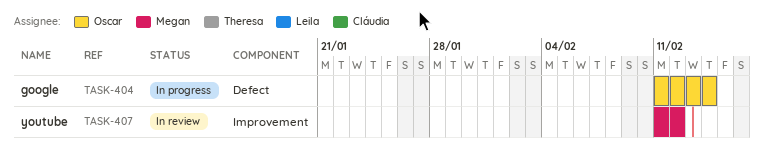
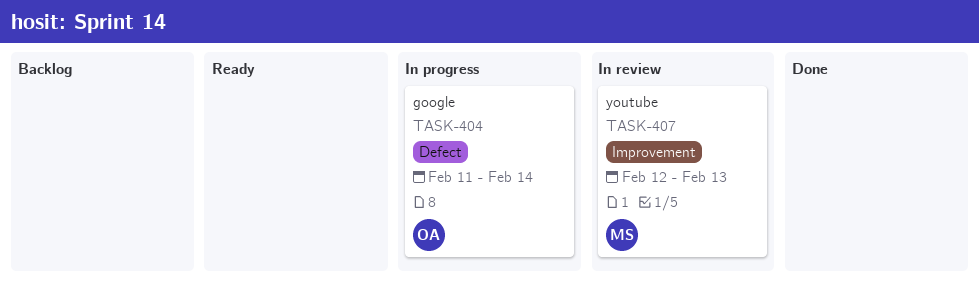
TASK-407, start: Feb 11 -> Feb 12
TASK-407, due: Feb 12 -> Feb 13

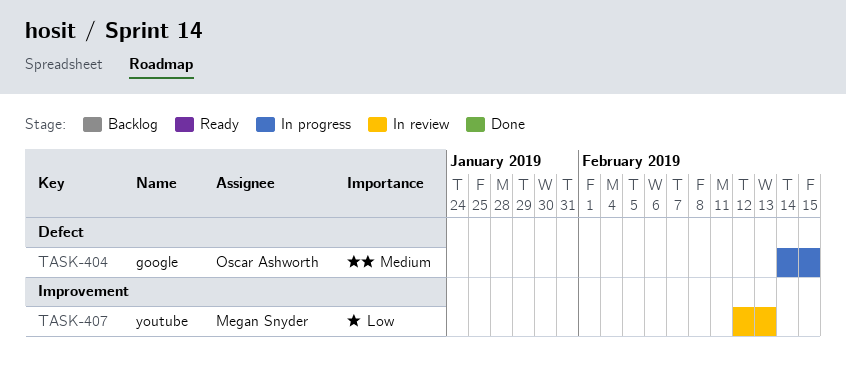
TASK-404, start: Feb 11 -> Feb 14
TASK-404, due: Feb 14 -> Feb 15

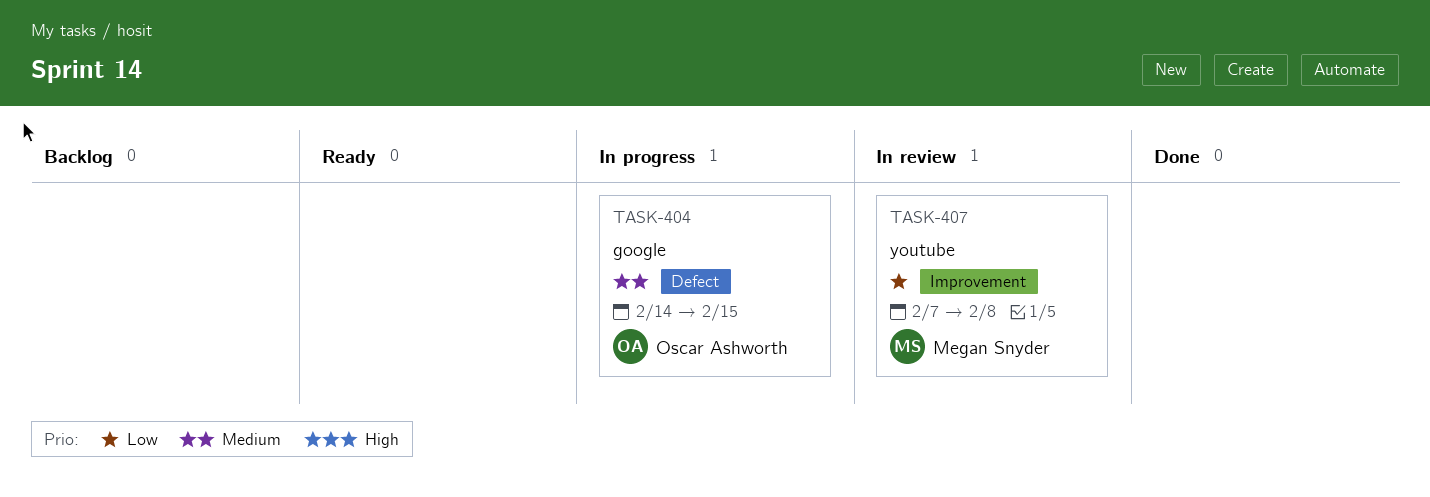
TASK-407, start: Feb 12 -> Feb 7
TASK-407, due: Feb 13 -> Feb 8

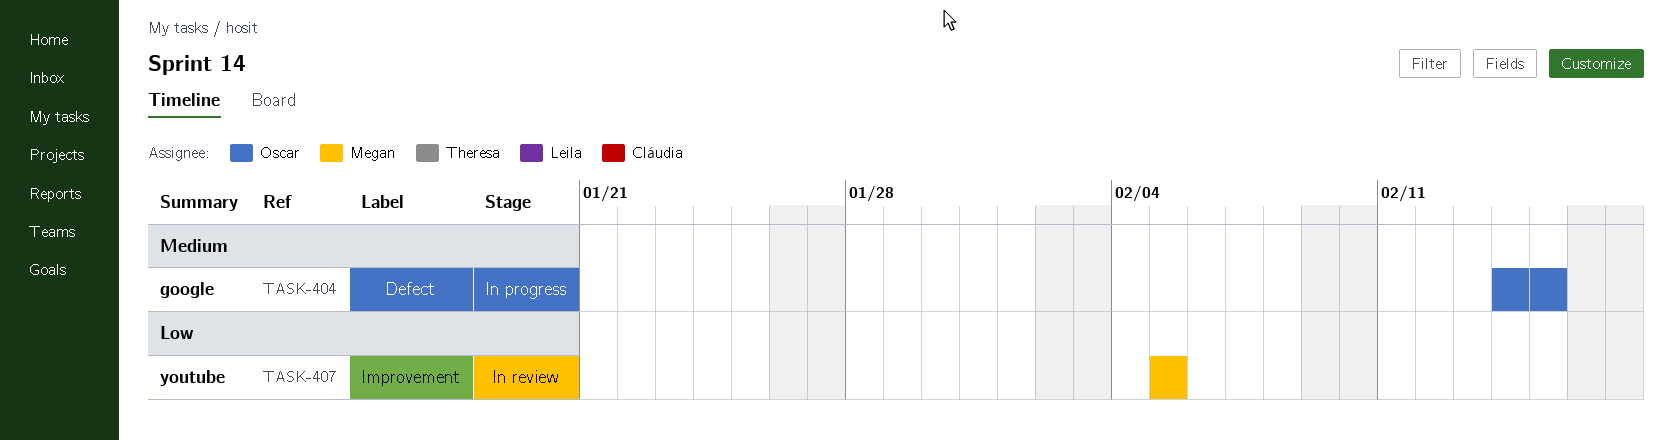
TASK-407, start: Feb 7 -> Feb 5
TASK-407, due: Feb 8 -> Feb 5

